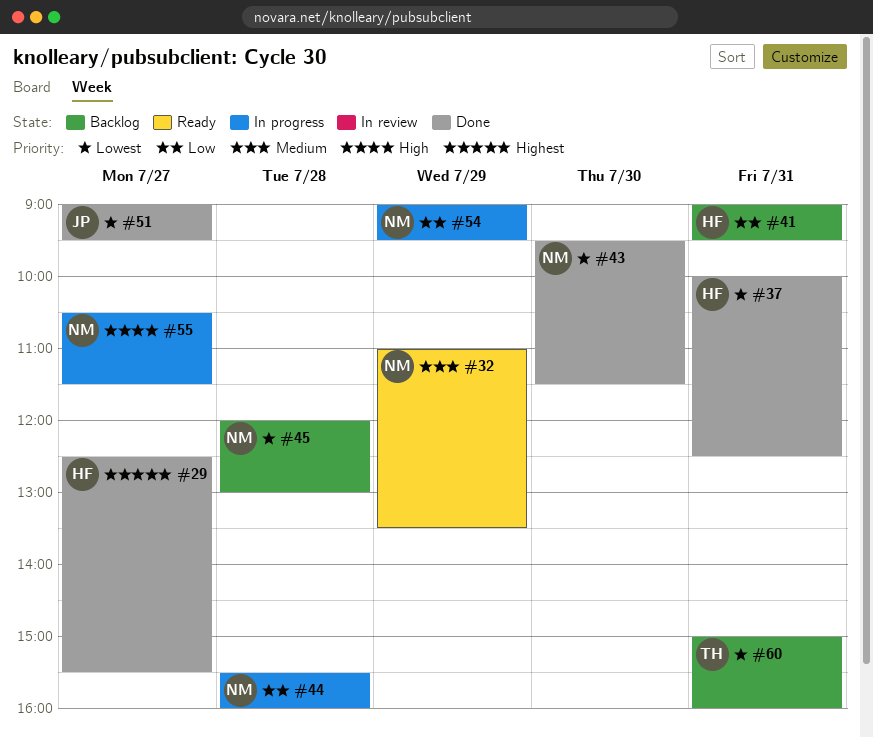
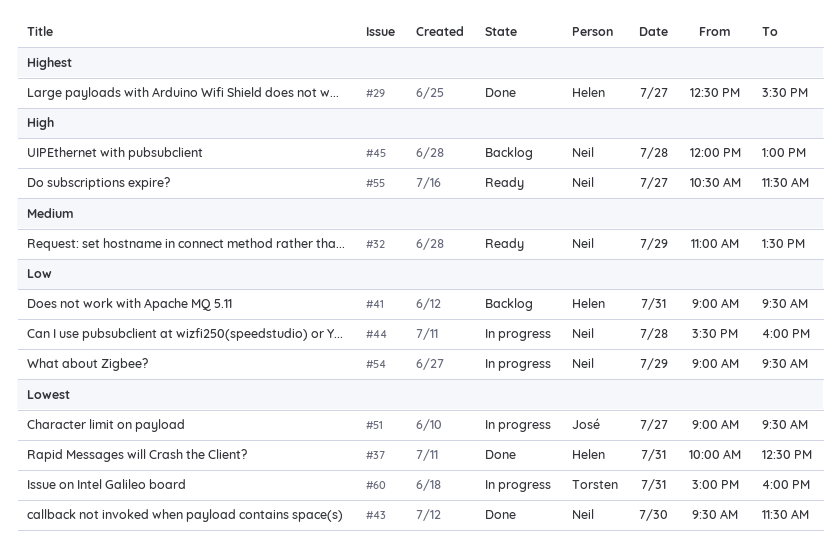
#45, priority: Lowest -> High
#51, status: Done -> In progress
#55, status: In progress -> Ready
#60, status: Backlog -> In progress

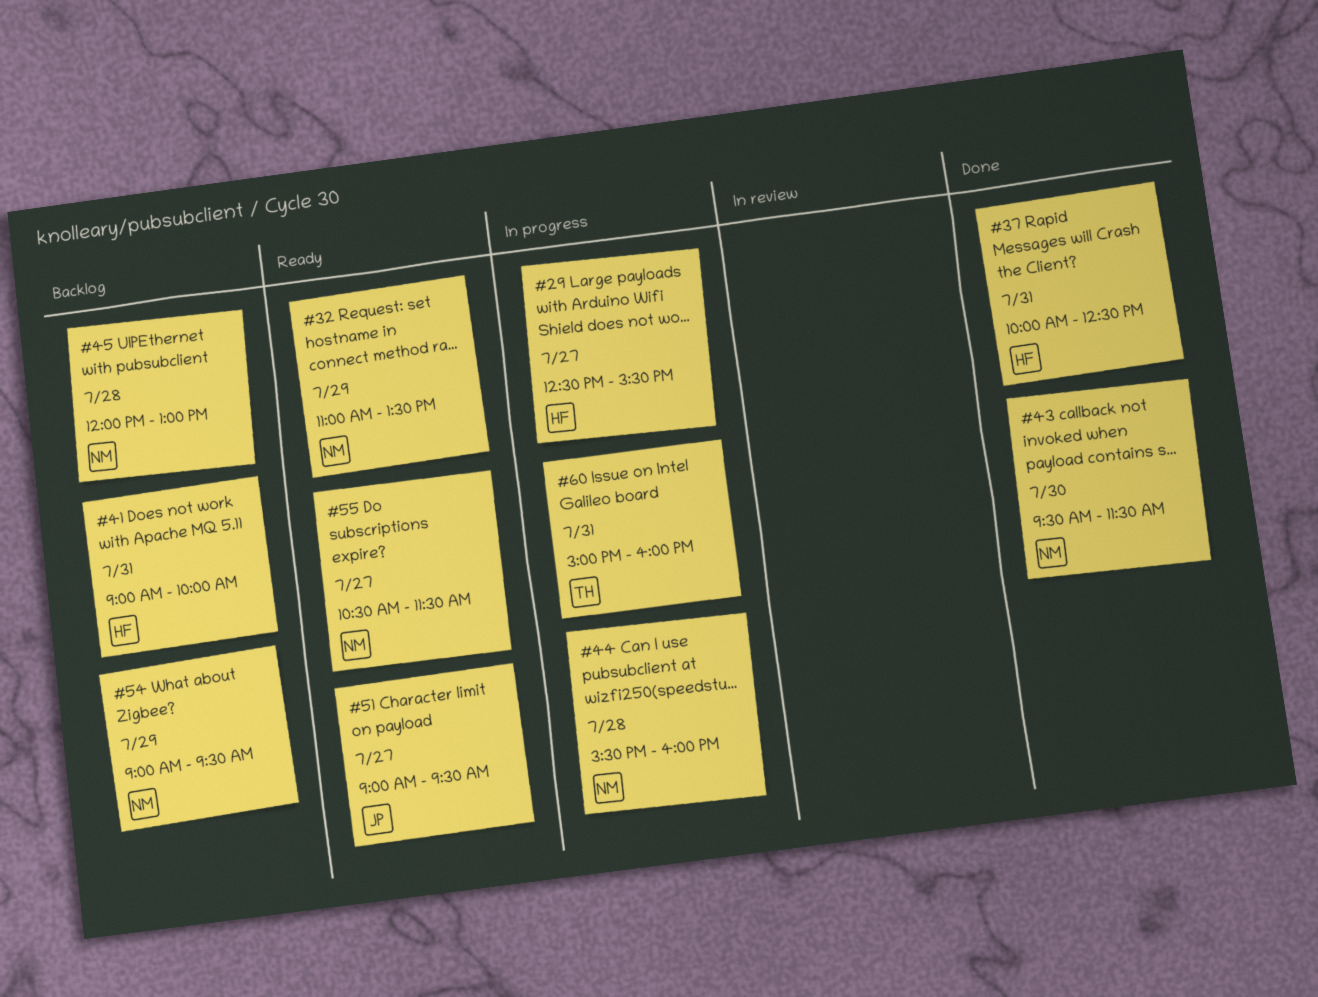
#29, status: Done -> In progress
#41, ends: 09:30 -> 10:00
#51, status: In progress -> Ready
#54, status: In progress -> Backlog

